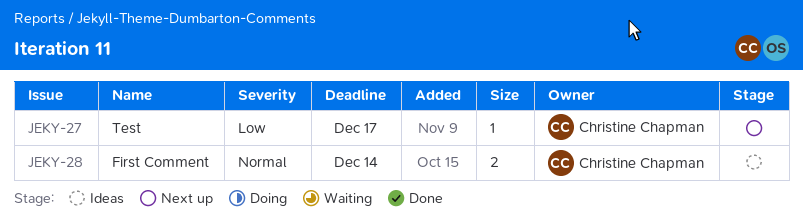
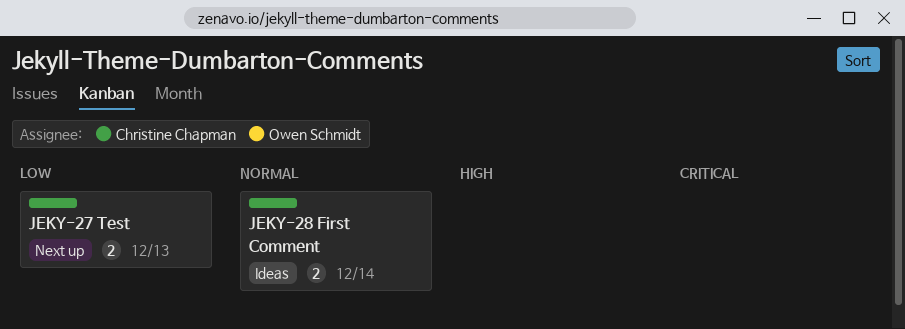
JEKY-27, estimate: 1 -> 2
JEKY-27, due: Dec 17 -> Dec 13

